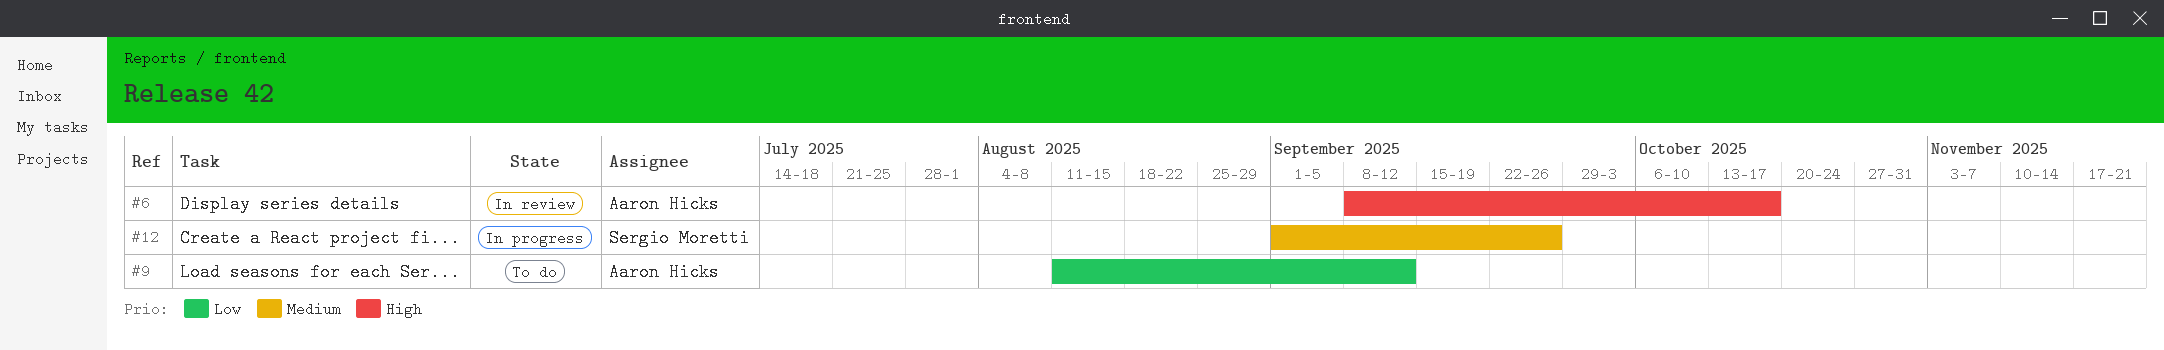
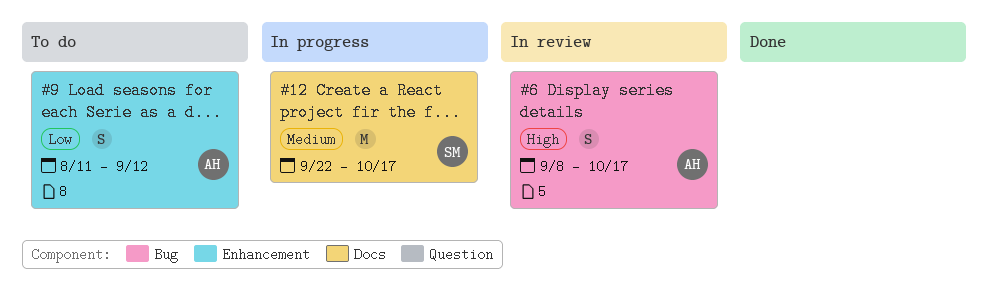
#12, start: Sep 1 -> Sep 22
#12, due: Sep 26 -> Oct 17

